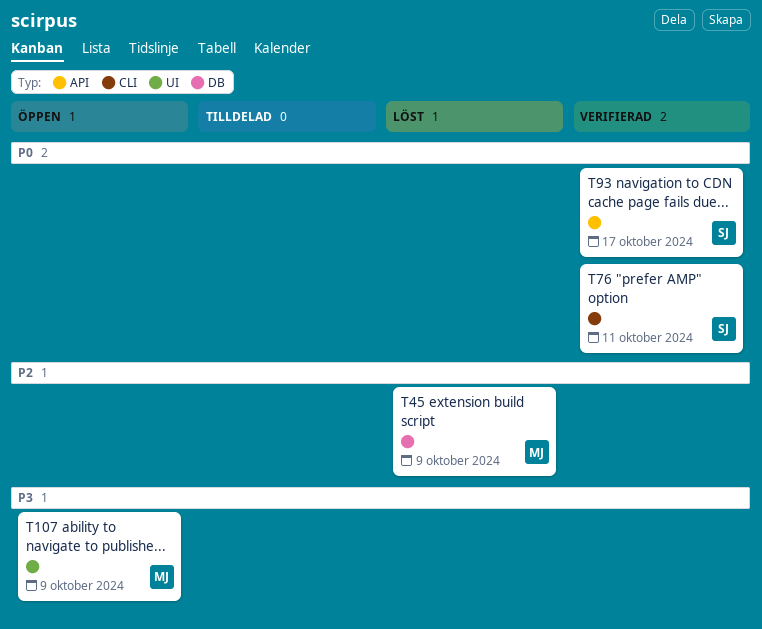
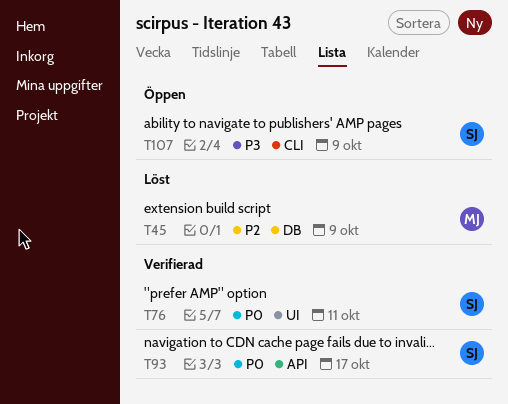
T76, label: CLI -> UI
T107, owner: MJ -> SJ
T107, label: UI -> CLI

